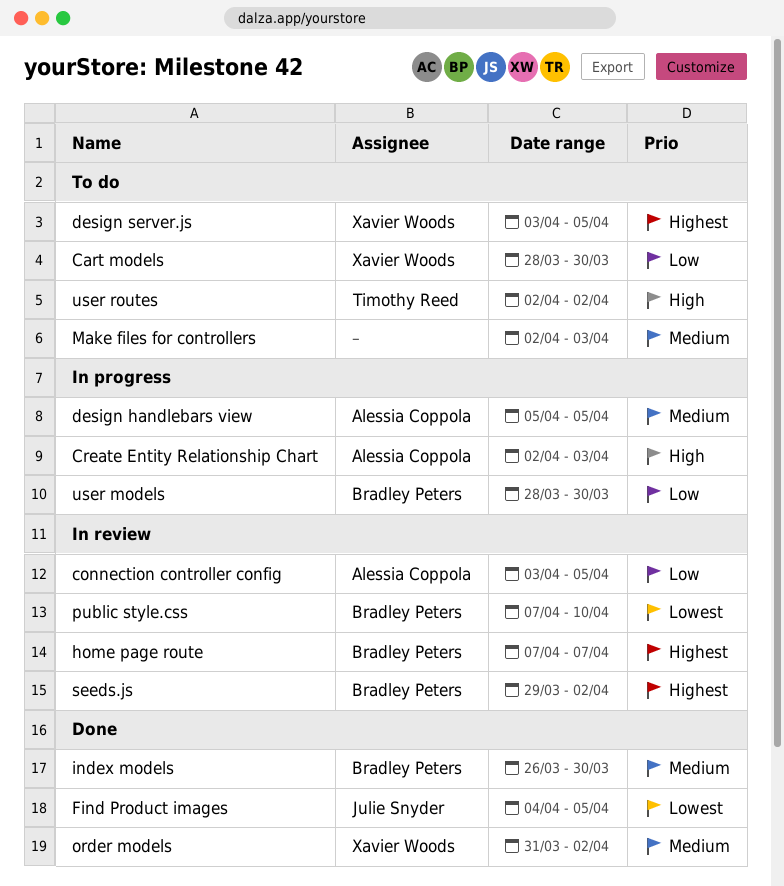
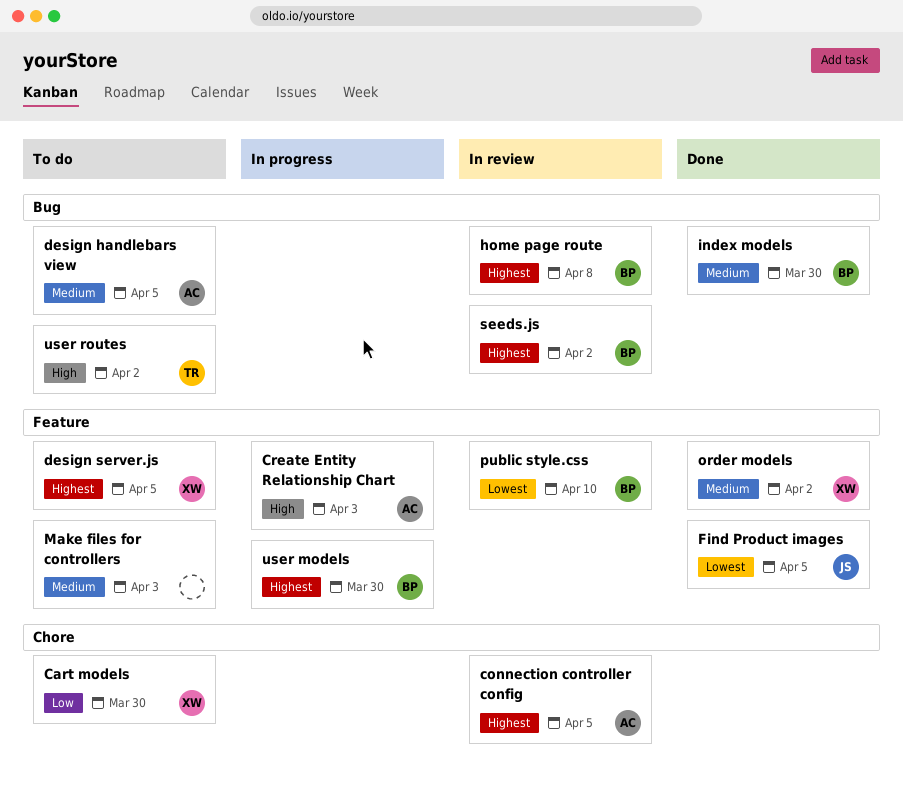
connection controller config, priority: Low -> Highest
design handlebars view, status: In progress -> To do
home page route, due: Apr 7 -> Apr 8
user models, priority: Low -> Highest

